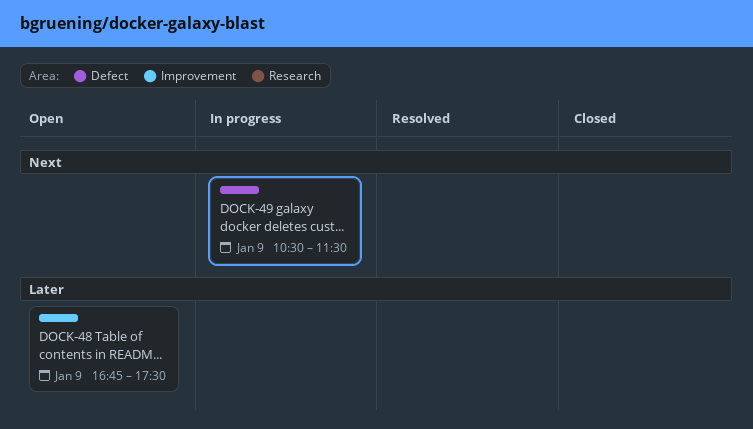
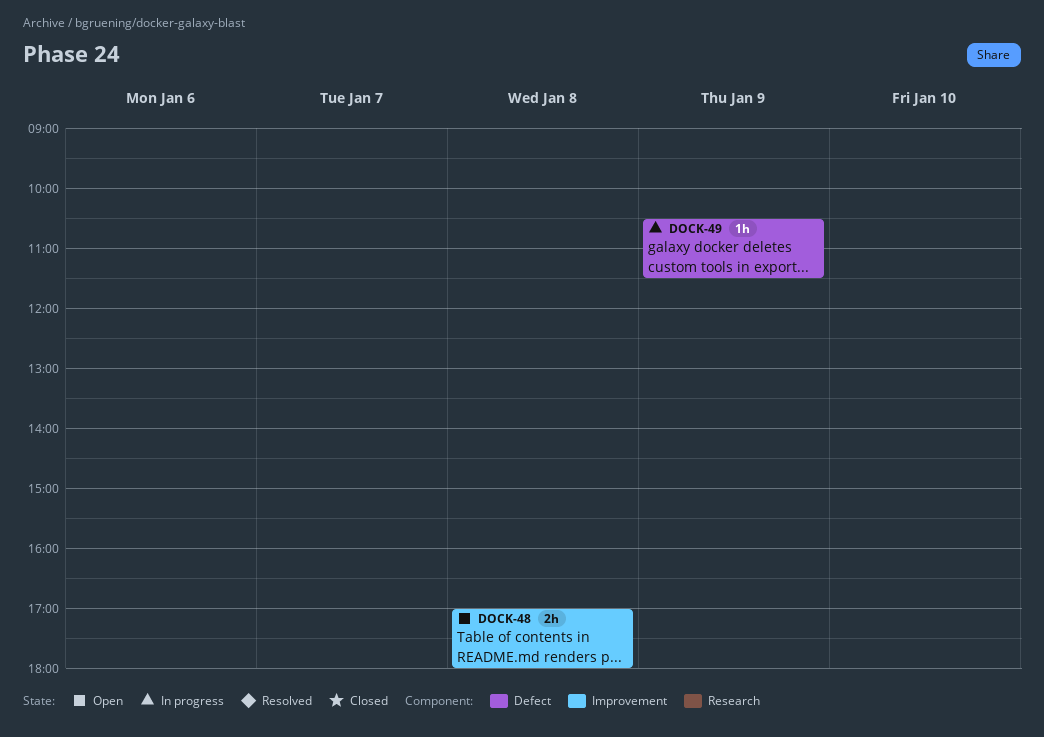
DOCK-48, day: Jan 9 -> Jan 8
DOCK-48, begins: 16:45 -> 17:00
DOCK-48, ends: 17:30 -> 18:00

